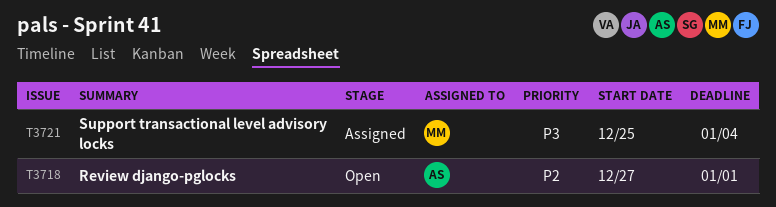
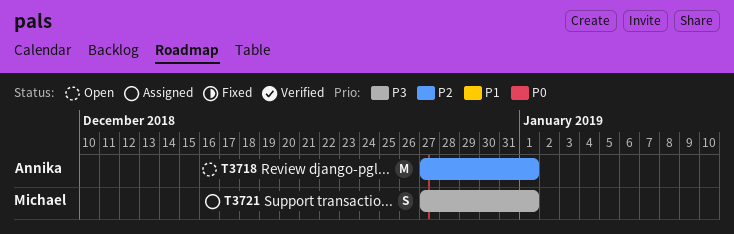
T3721, start: Dec 25 -> Dec 27
T3721, due: Jan 4 -> Jan 1

